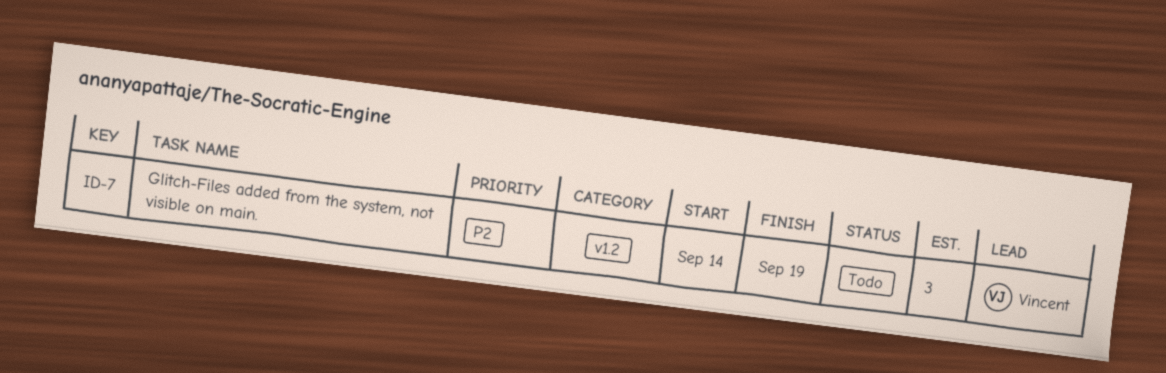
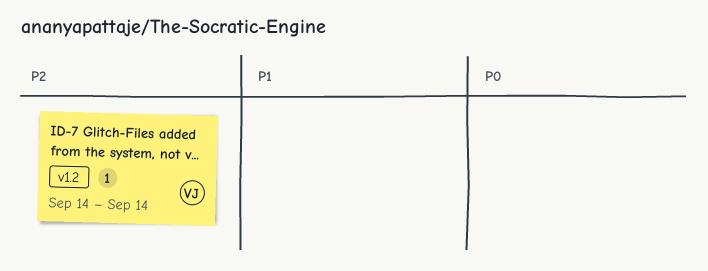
ID-7, estimate: 3 -> 1
ID-7, due: Sep 19 -> Sep 14

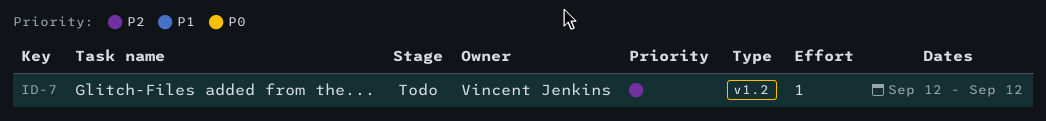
ID-7, start: Sep 14 -> Sep 12
ID-7, due: Sep 14 -> Sep 12

